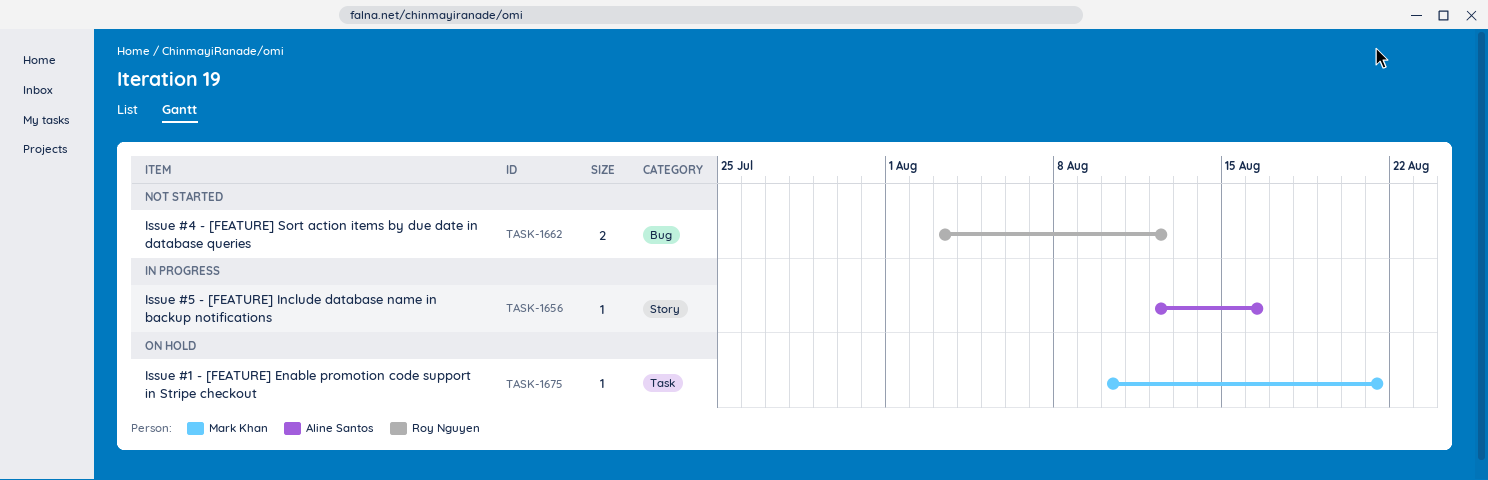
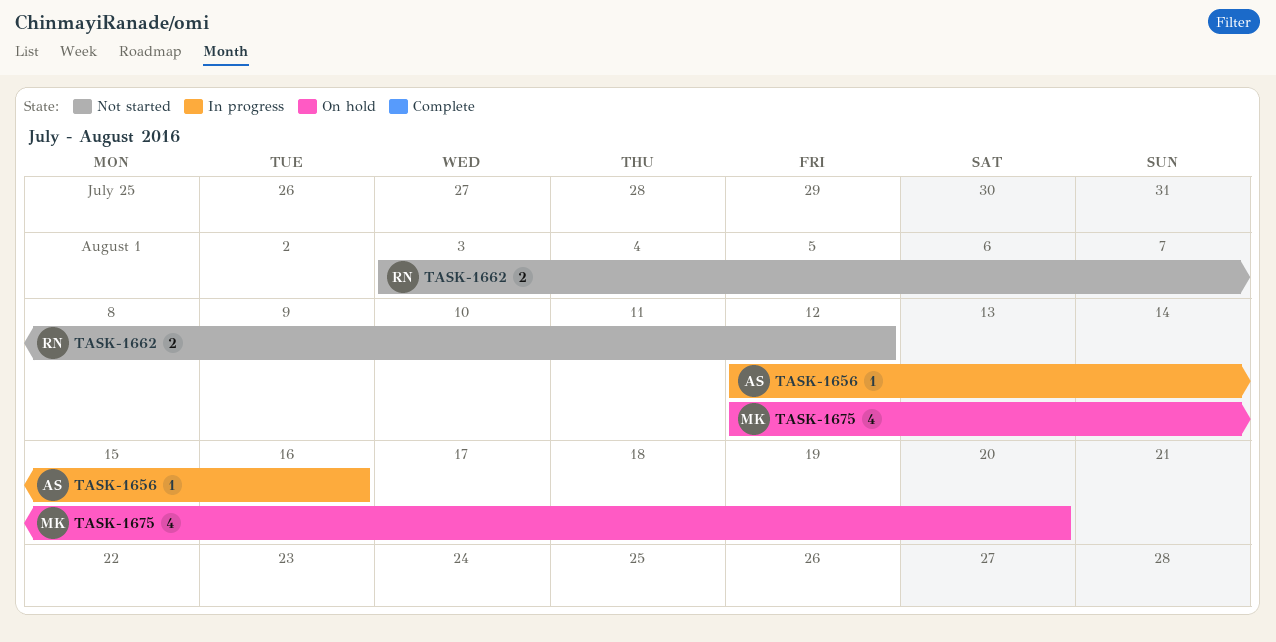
TASK-1675, estimate: 1 -> 4
TASK-1675, start: Aug 10 -> Aug 12
TASK-1675, due: Aug 21 -> Aug 20

